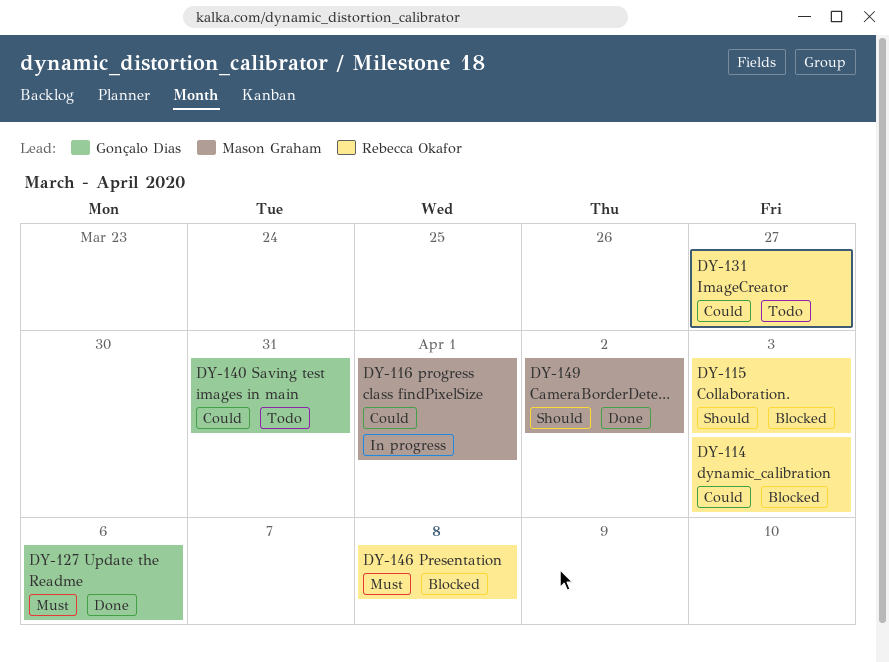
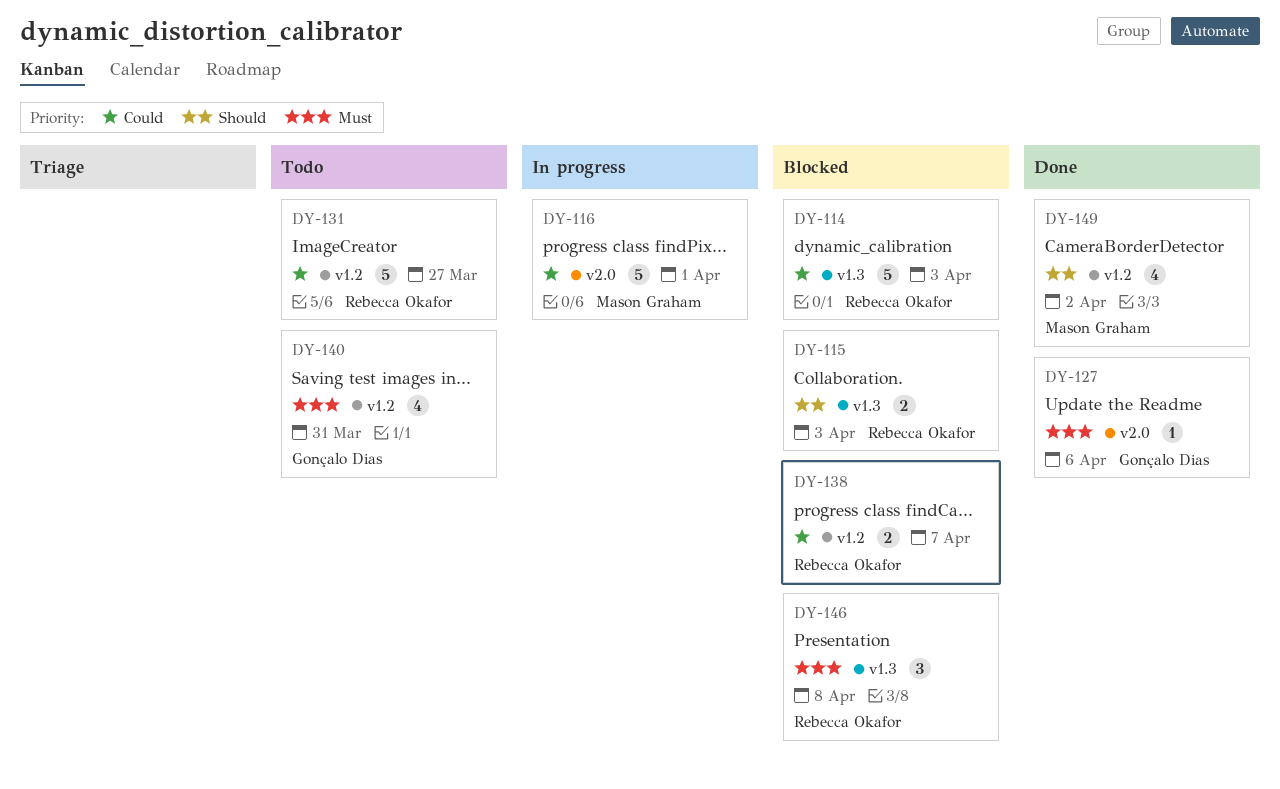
DY-138: none -> present
DY-140, priority: Could -> Must

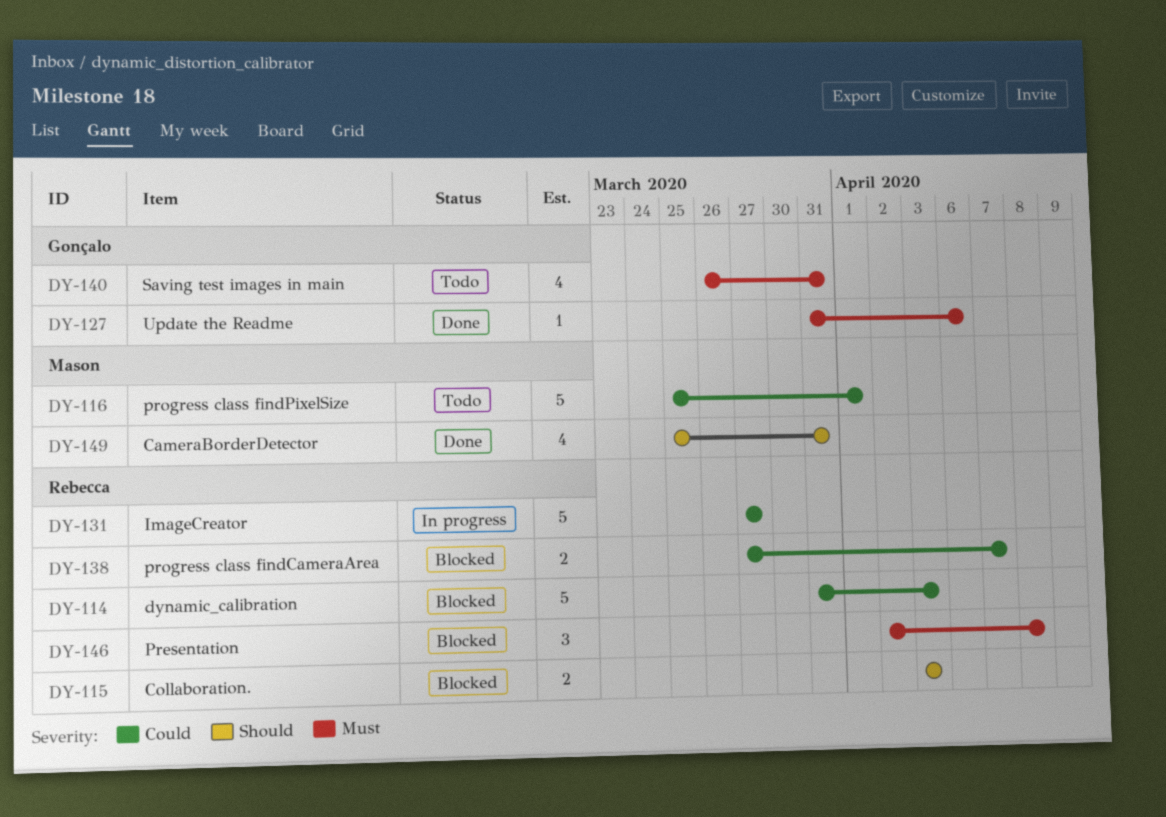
DY-116, status: In progress -> Todo
DY-131, status: Todo -> In progress
DY-149, due: Apr 2 -> Mar 31

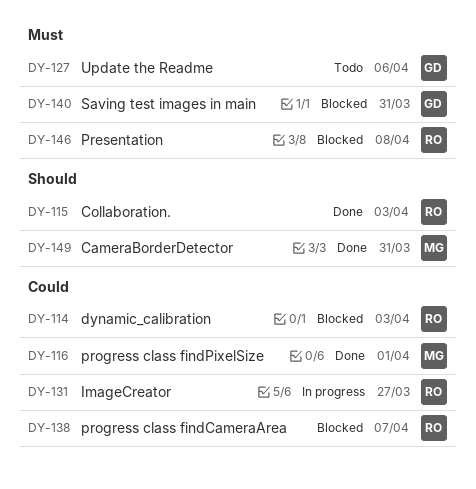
DY-115, status: Blocked -> Done
DY-116, status: Todo -> Done
DY-127, status: Done -> Todo
DY-140, status: Todo -> Blocked

